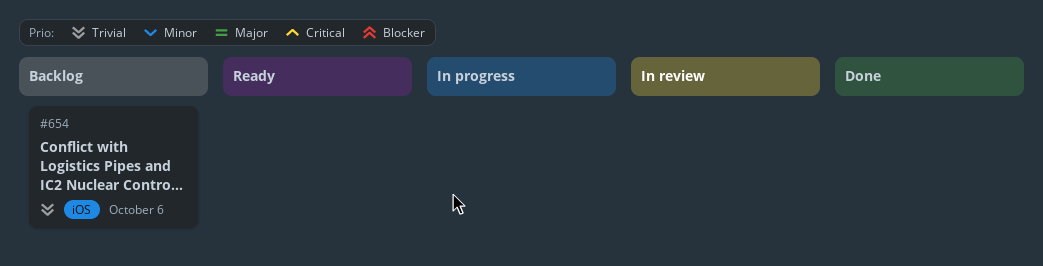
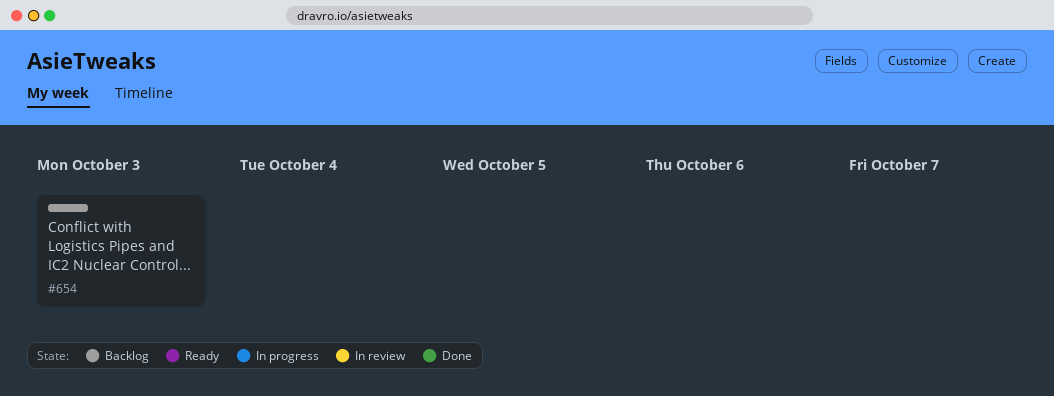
#654, due: Oct 6 -> Oct 3

